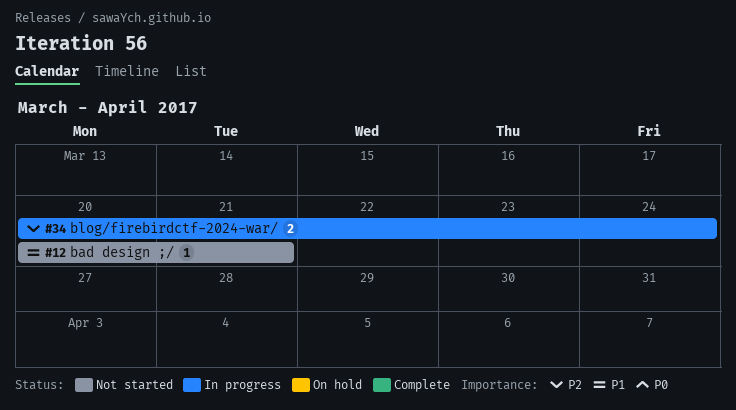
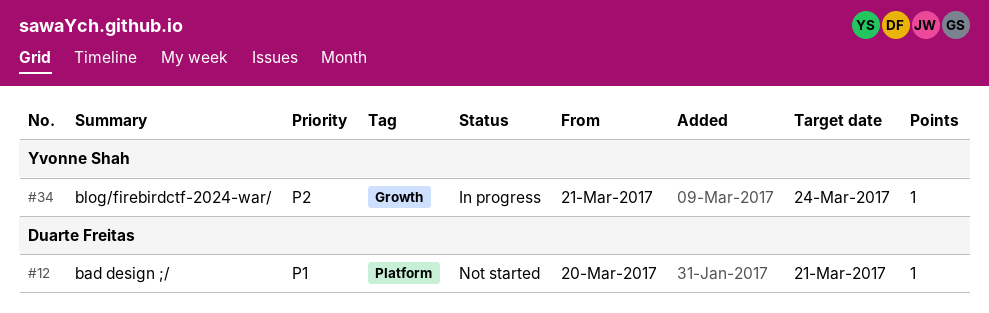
#34, estimate: 2 -> 1
#34, start: Mar 20 -> Mar 21

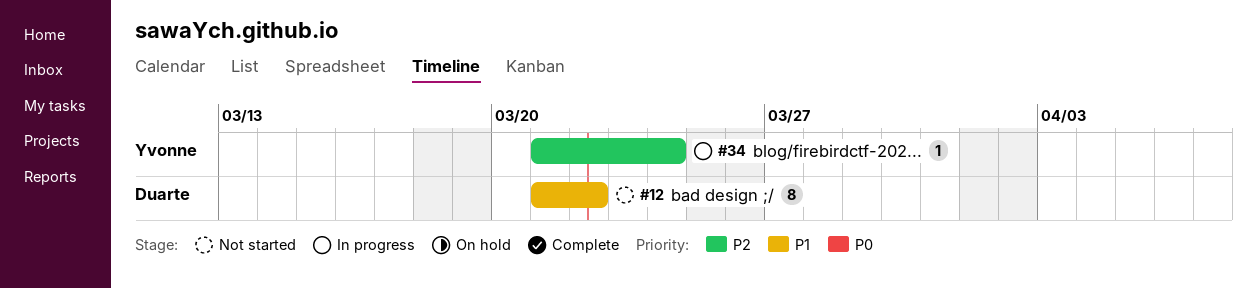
#12, estimate: 1 -> 8
#12, start: Mar 20 -> Mar 21
#12, due: Mar 21 -> Mar 22

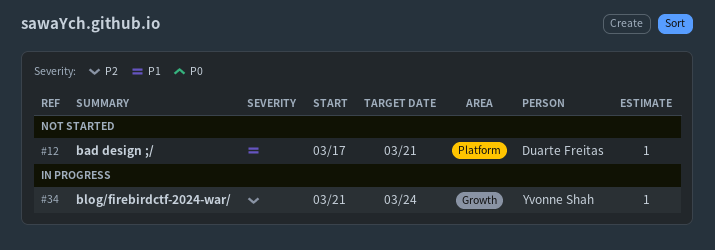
#12, estimate: 8 -> 1
#12, start: Mar 21 -> Mar 17
#12, due: Mar 22 -> Mar 21

